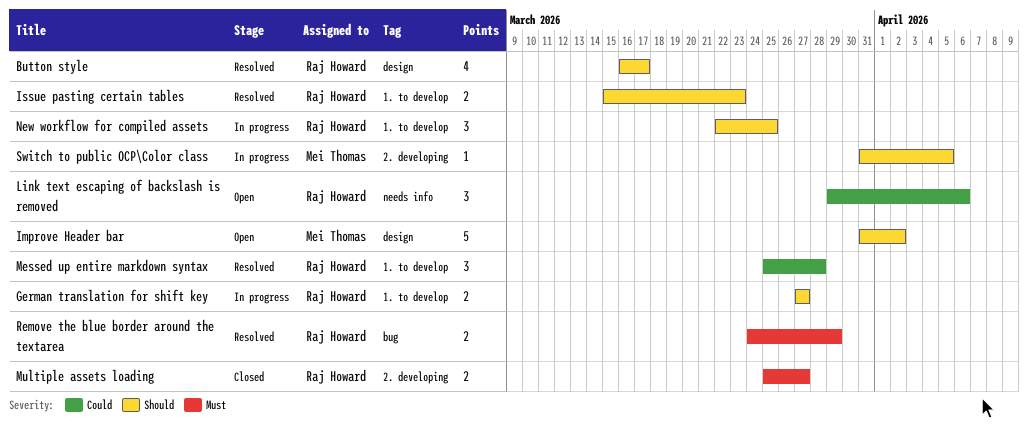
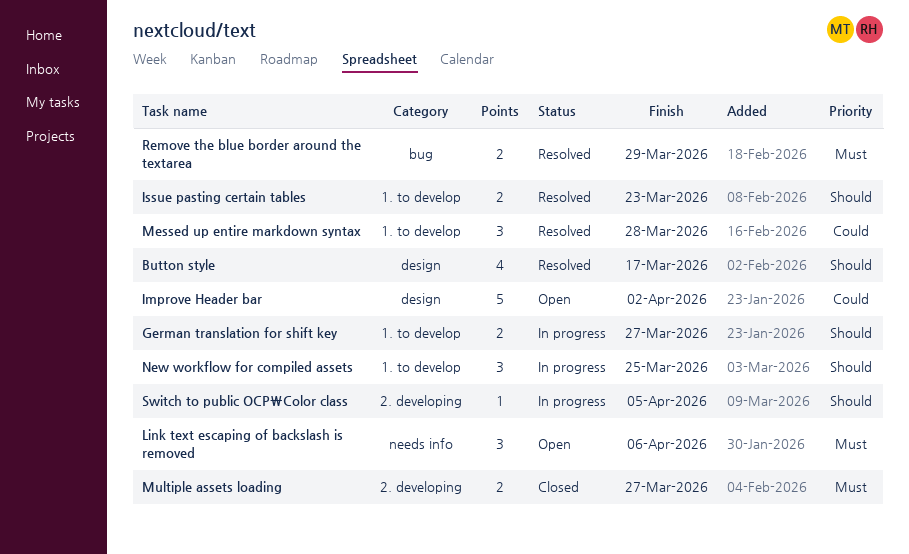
Improve Header bar, priority: Should -> Could
Link text escaping of backslash is removed, priority: Could -> Must

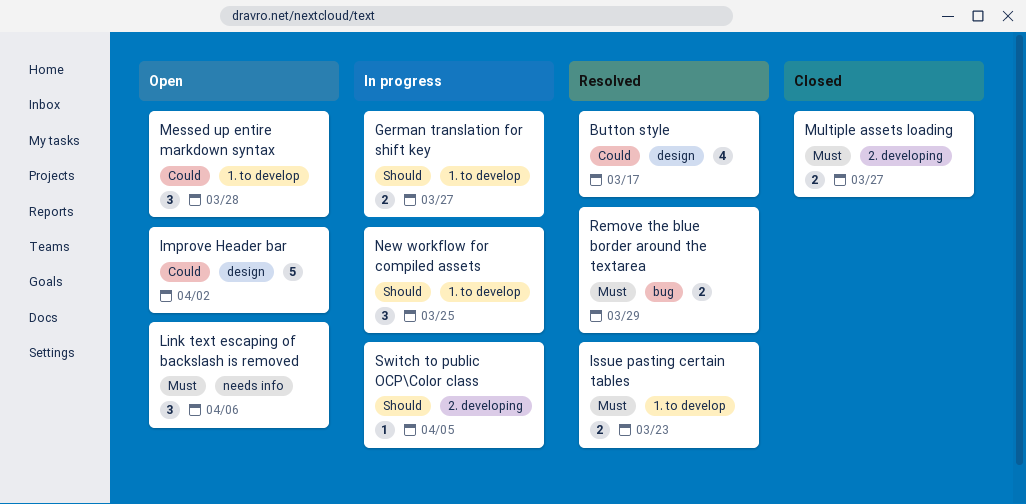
Button style, priority: Should -> Could
Issue pasting certain tables, priority: Should -> Must
Messed up entire markdown syntax, status: Resolved -> Open

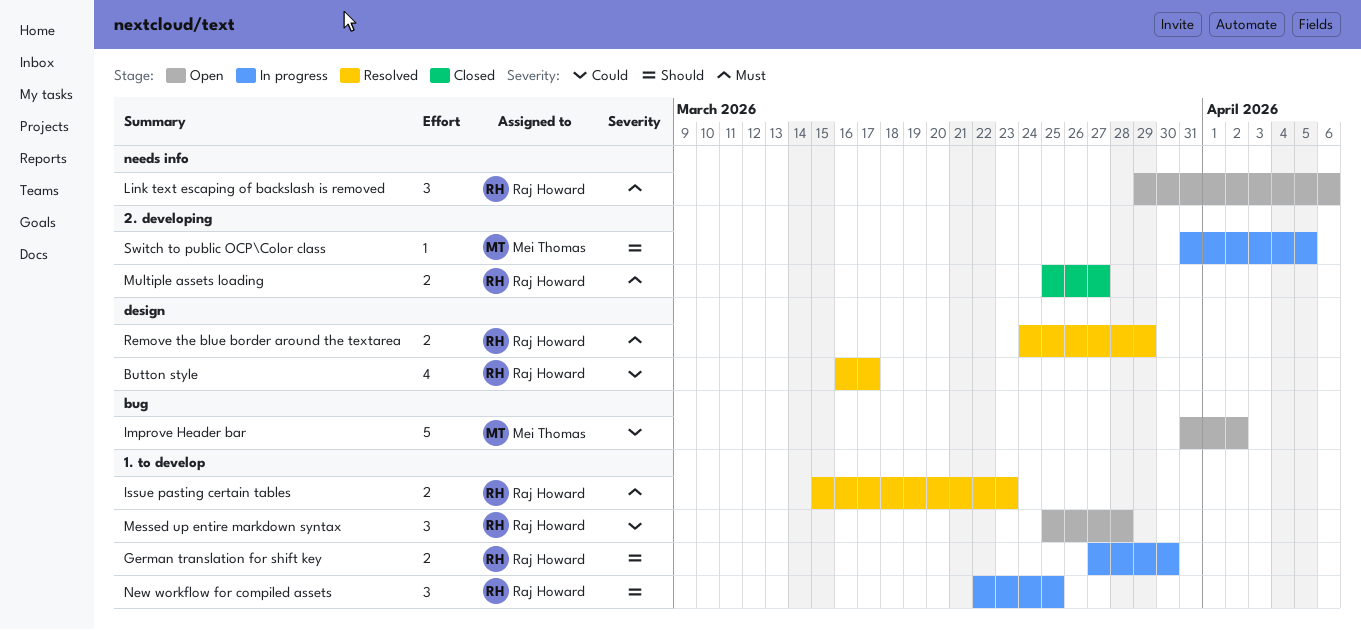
German translation for shift key, due: Mar 27 -> Mar 30
Improve Header bar, label: design -> bug
Remove the blue border around the textarea, label: bug -> design

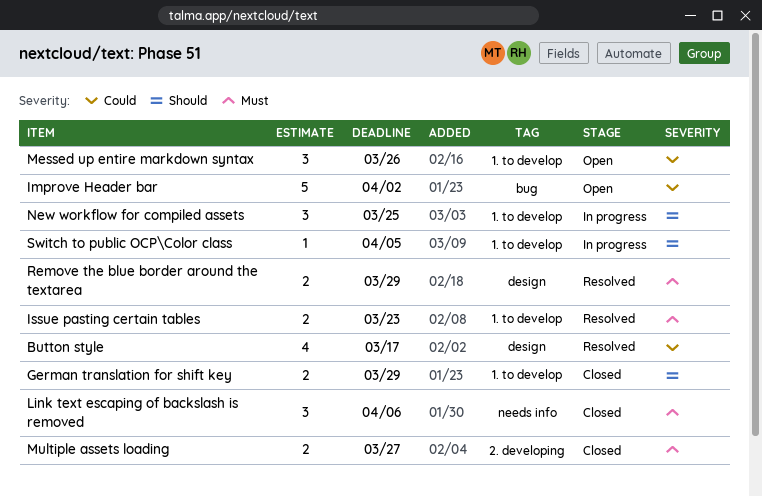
German translation for shift key, status: In progress -> Closed
German translation for shift key, due: Mar 30 -> Mar 29
Link text escaping of backslash is removed, status: Open -> Closed
Messed up entire markdown syntax, due: Mar 28 -> Mar 26
Switch to public OCP\Color class, label: 2. developing -> 1. to develop

